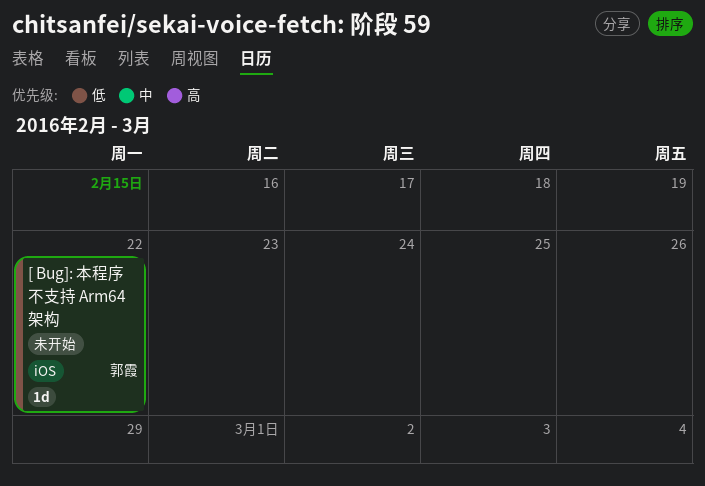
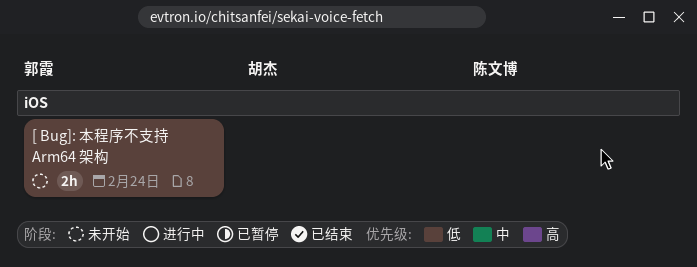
[ Bug]: 本程序不支持 Arm64 架构, estimate: 1d -> 2h
[ Bug]: 本程序不支持 Arm64 架构, due: Feb 22 -> Feb 24

